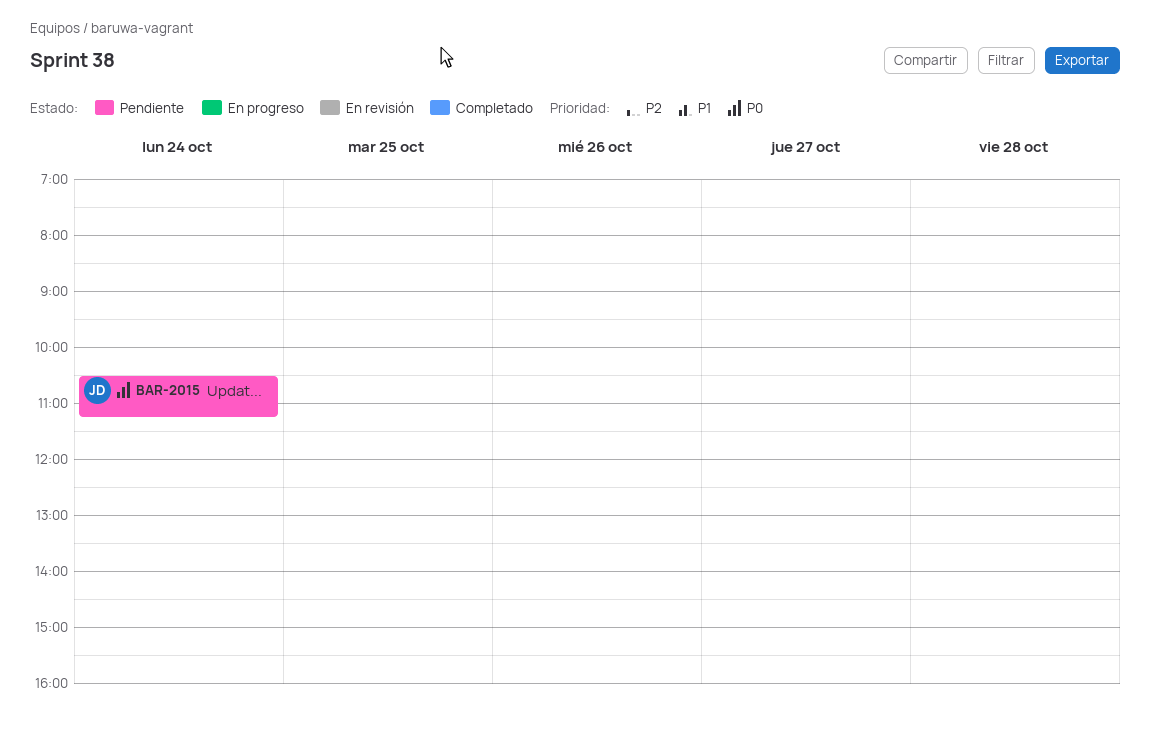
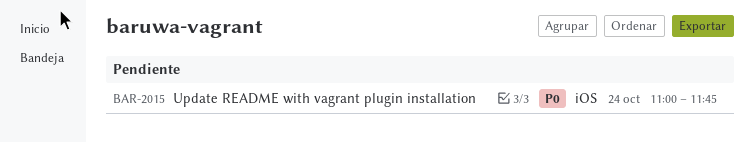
BAR-2015, begins: 10:30 -> 11:00
BAR-2015, ends: 11:15 -> 11:45

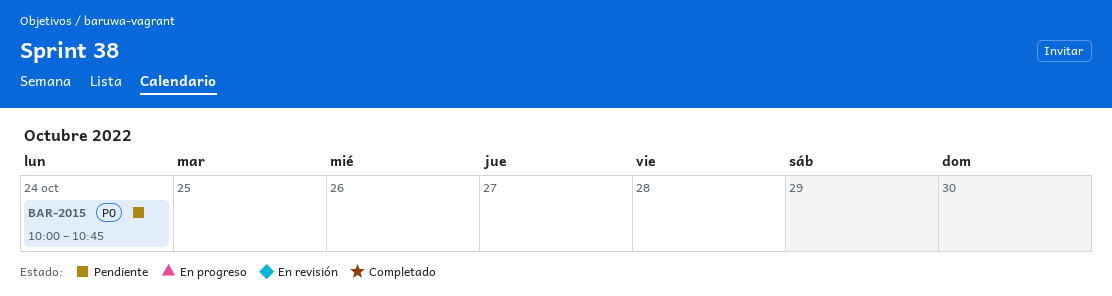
BAR-2015, begins: 11:00 -> 10:00
BAR-2015, ends: 11:45 -> 10:45

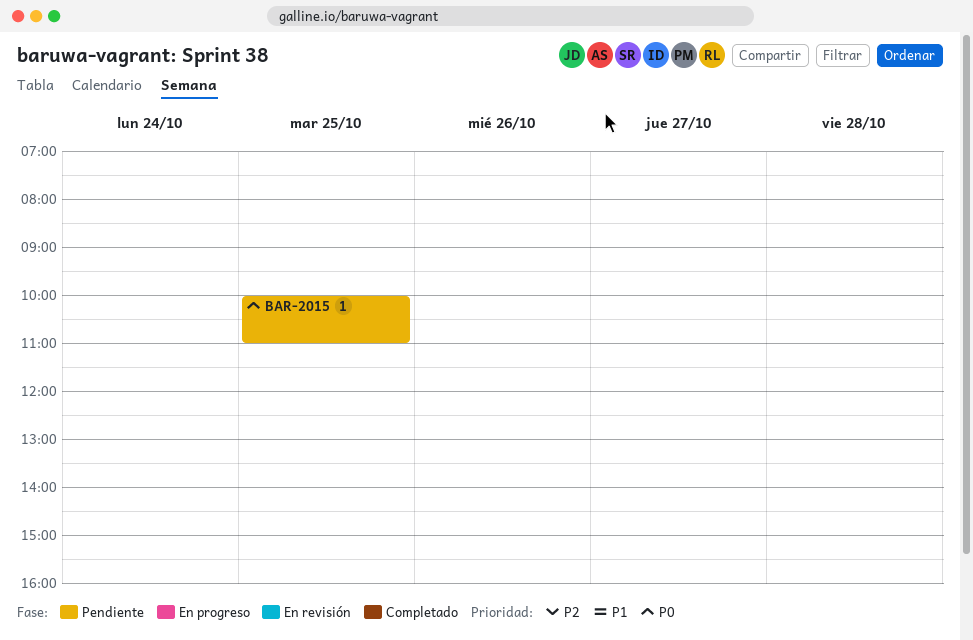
BAR-2015, day: Oct 24 -> Oct 25
BAR-2015, ends: 10:45 -> 11:00

